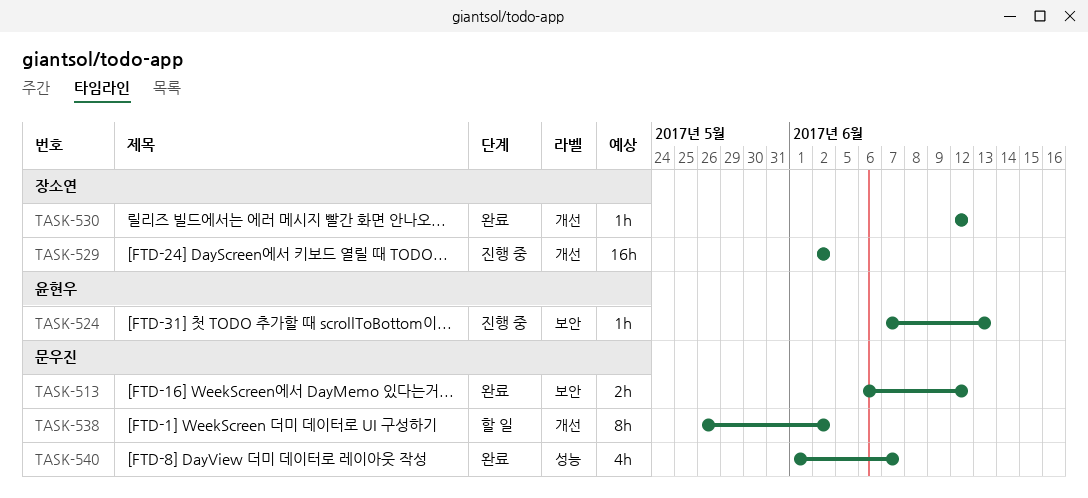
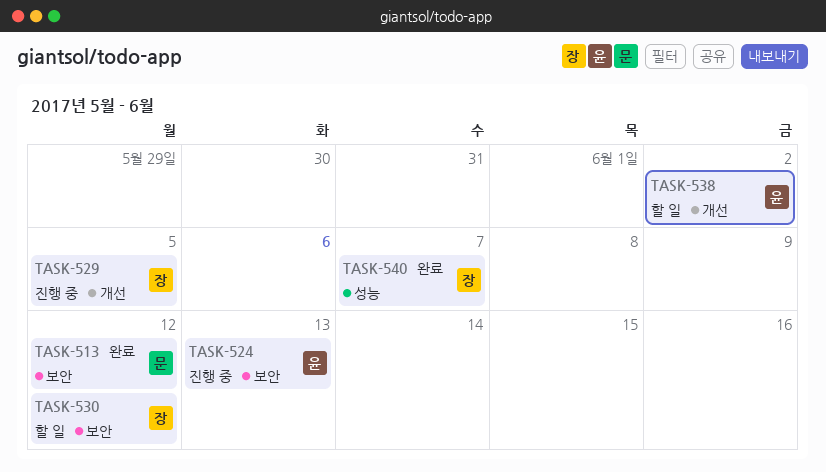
TASK-529, due: Jun 2 -> Jun 5
TASK-530, status: 완료 -> 할 일
TASK-530, label: 개선 -> 보안
TASK-538, owner: 문우진 -> 윤현우
TASK-540, owner: 문우진 -> 장소연

